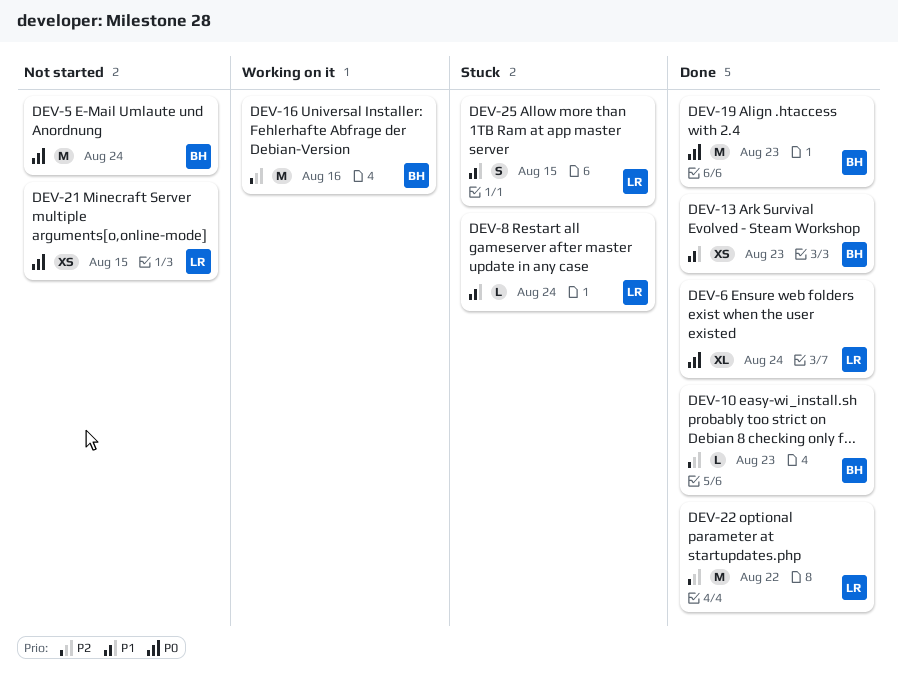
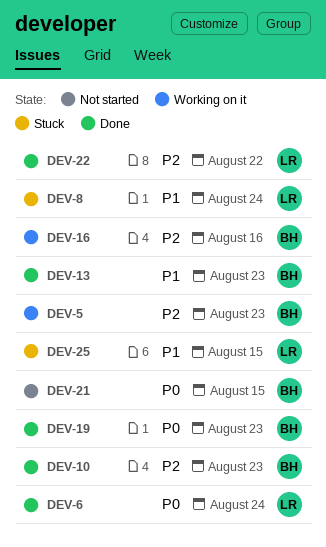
DEV-5, status: Not started -> Working on it
DEV-5, priority: P0 -> P2
DEV-5, due: Aug 24 -> Aug 23
DEV-21, owner: LR -> BH

